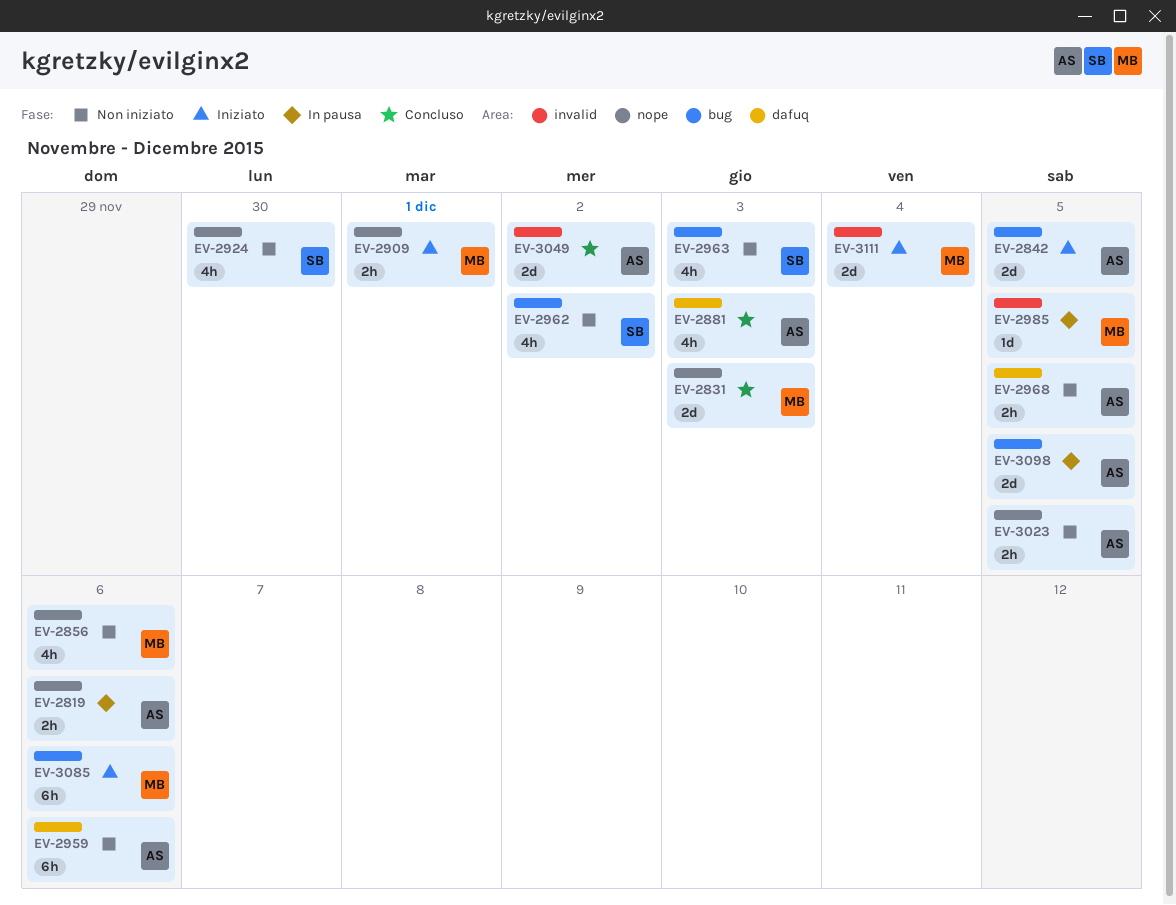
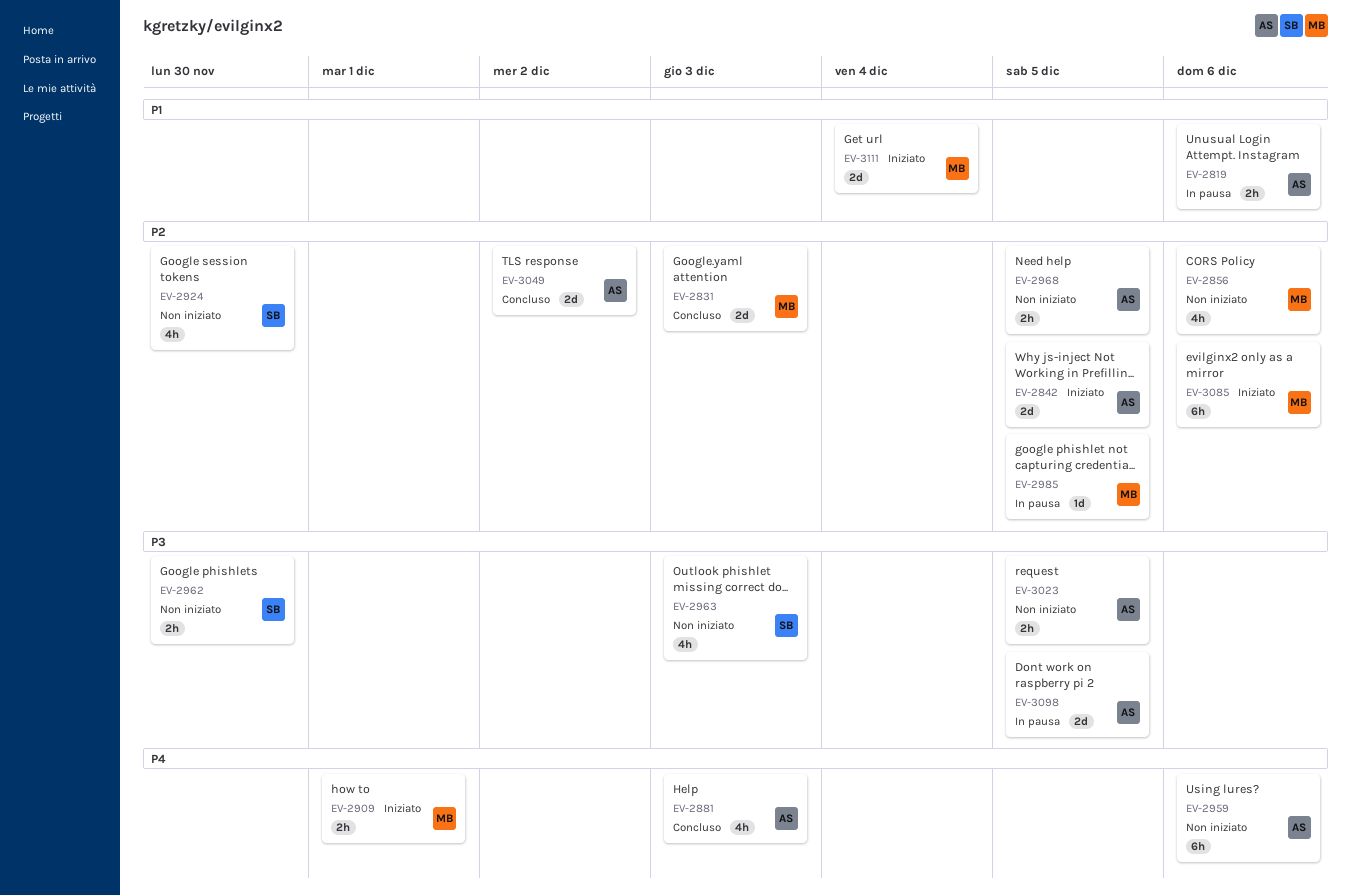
EV-2962, estimate: 4h -> 2h
EV-2962, due: Dec 2 -> Nov 30

